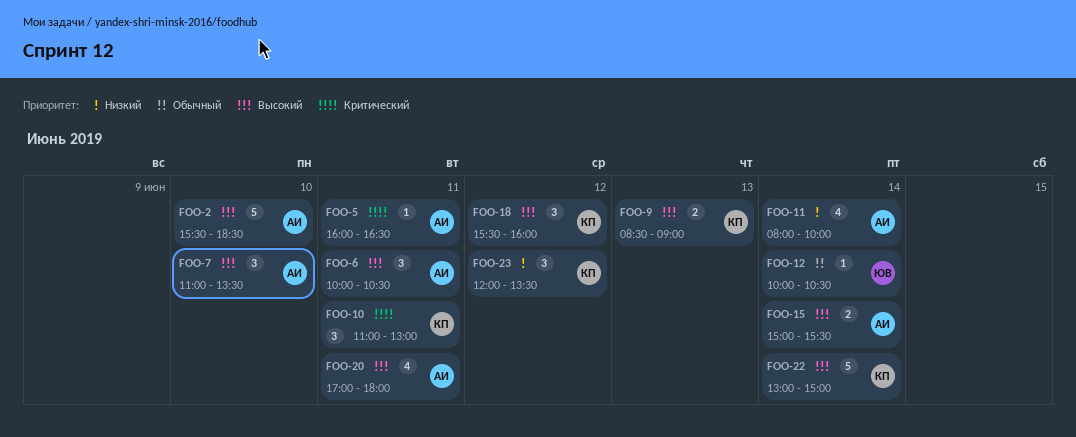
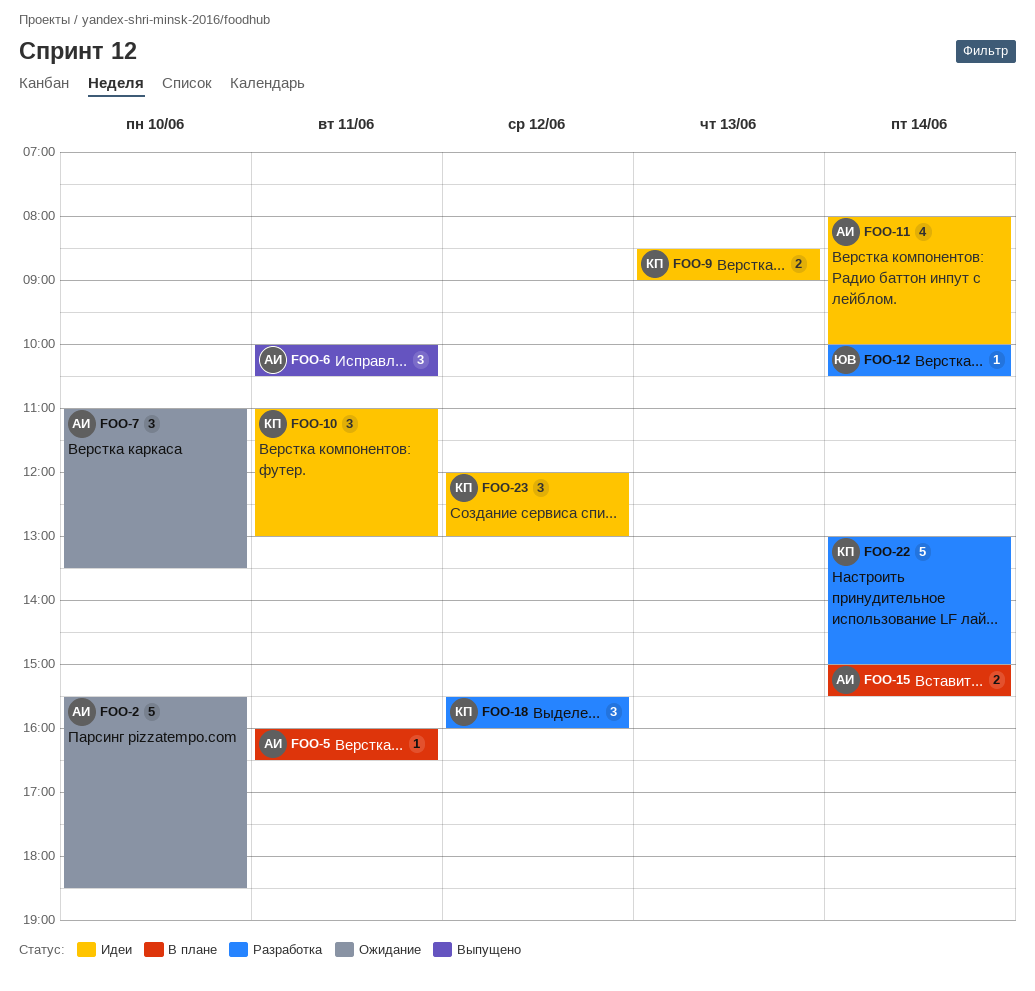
FOO-20: present -> none
FOO-23, ends: 13:30 -> 13:00

